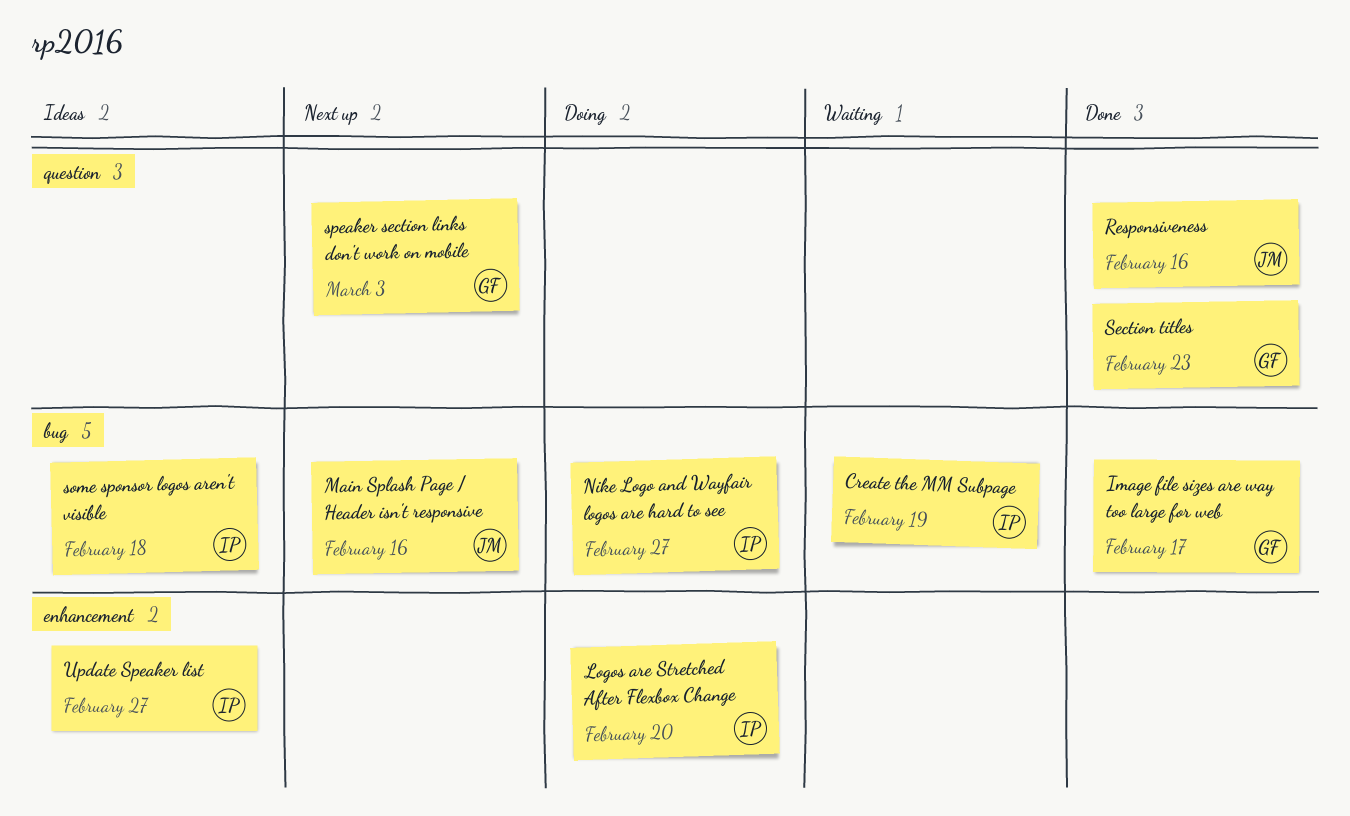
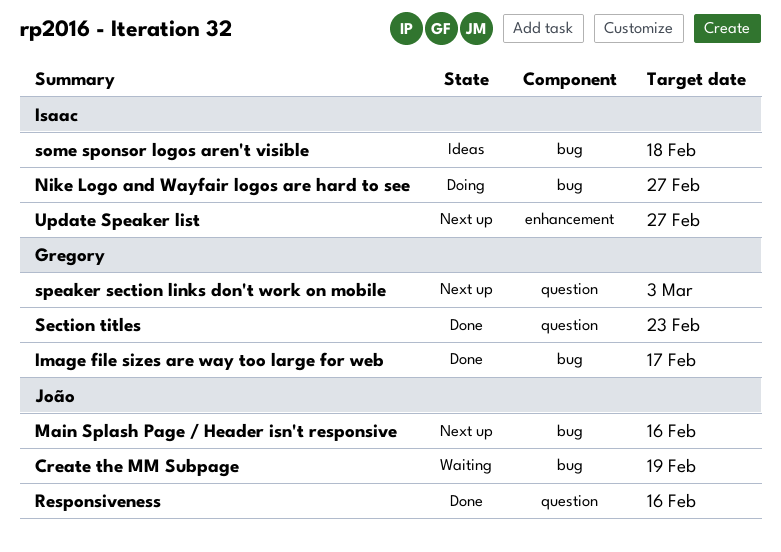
Create the MM Subpage, owner: Isaac -> João
Logos are Stretched After Flexbox Change: present -> none
Update Speaker list, status: Ideas -> Next up

